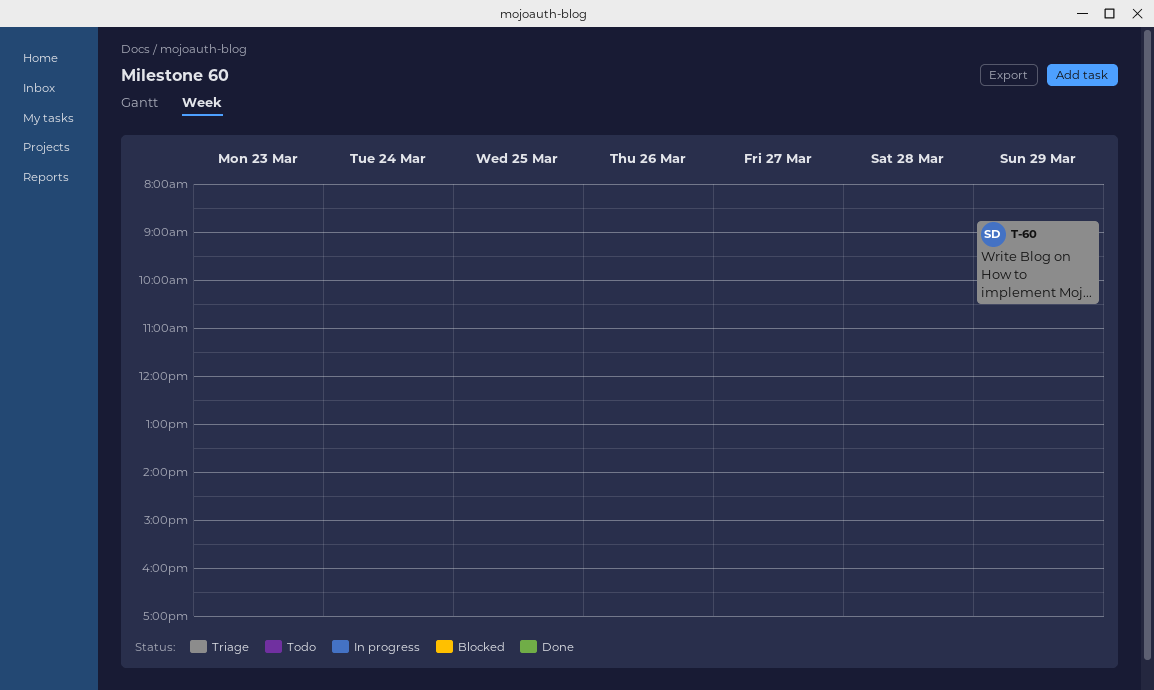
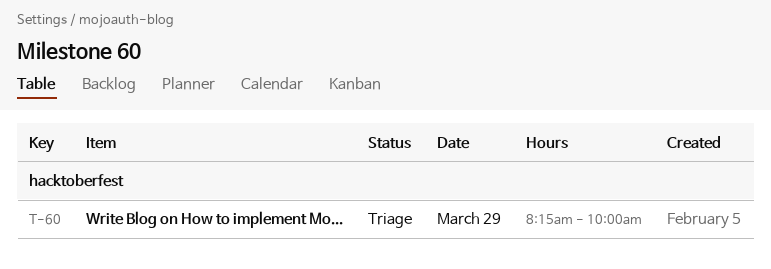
T-60, begins: 08:45 -> 08:15
T-60, ends: 10:30 -> 10:00

